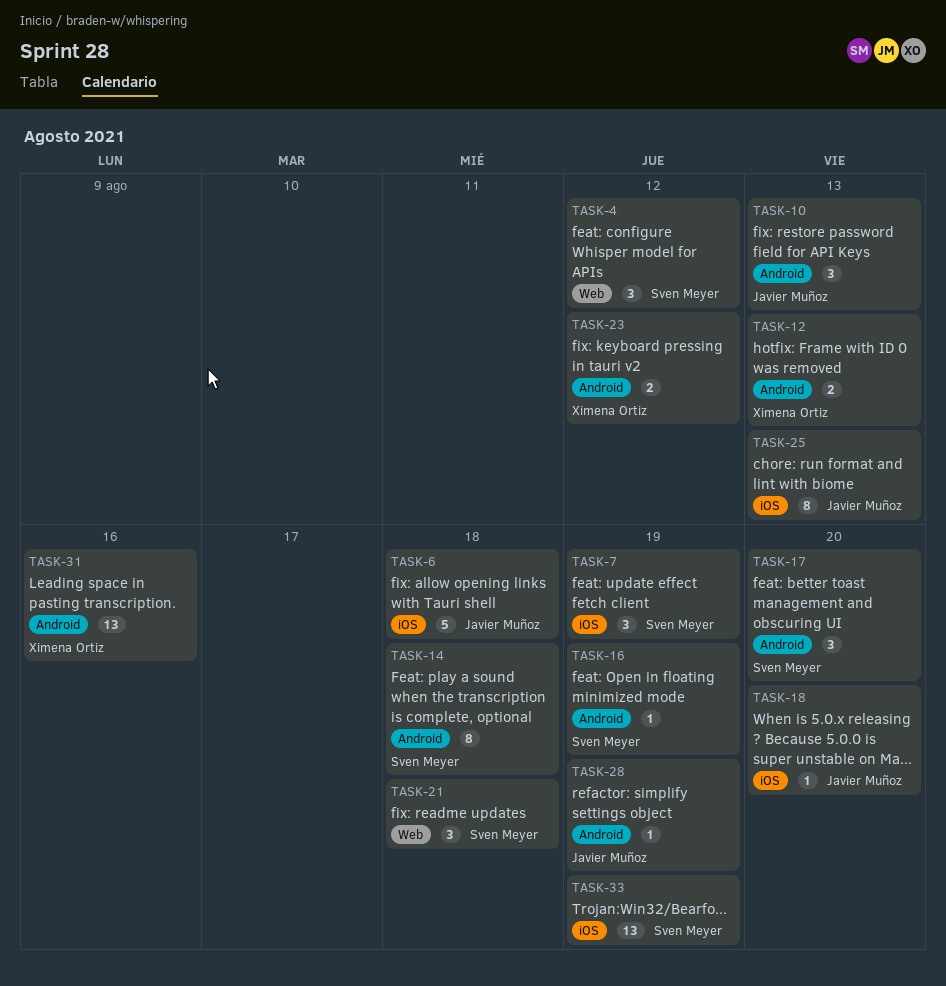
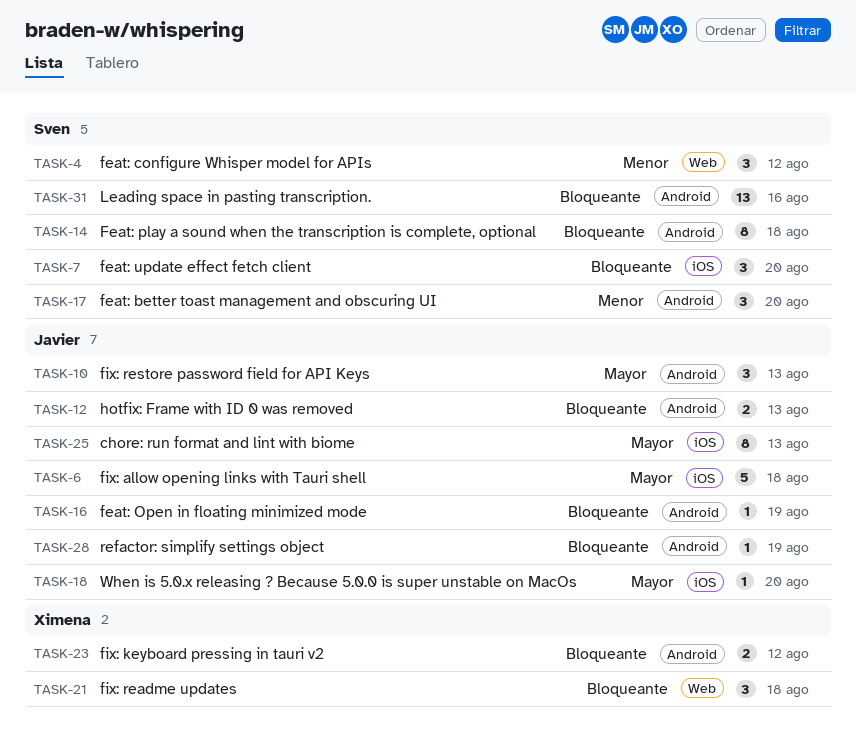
TASK-7, due: Aug 19 -> Aug 20
TASK-12, owner: Ximena Ortiz -> Javier Muñoz
TASK-16, owner: Sven Meyer -> Javier Muñoz
TASK-21, owner: Sven Meyer -> Ximena Ortiz
TASK-31, owner: Ximena Ortiz -> Sven Meyer
TASK-33: present -> none

